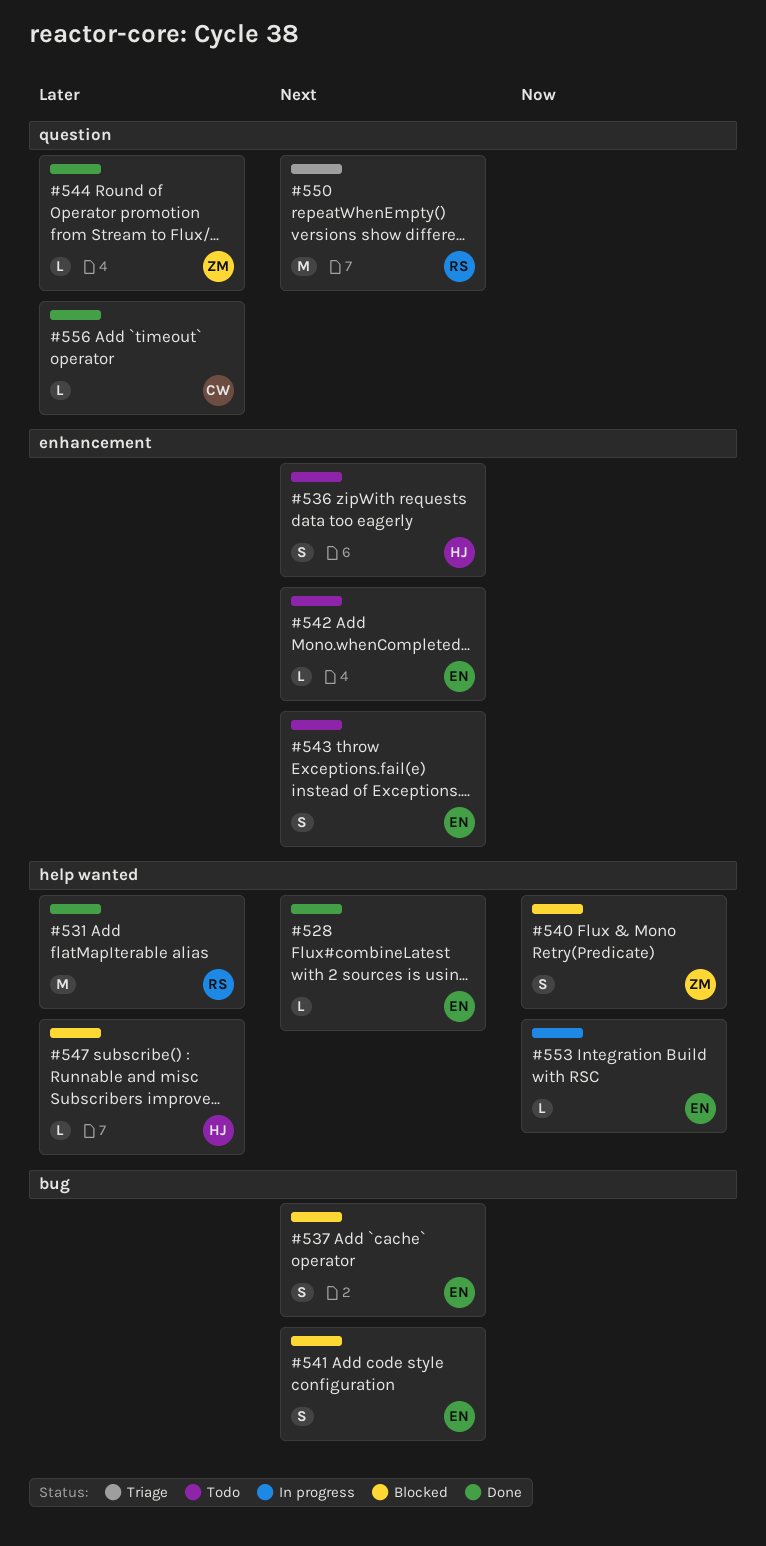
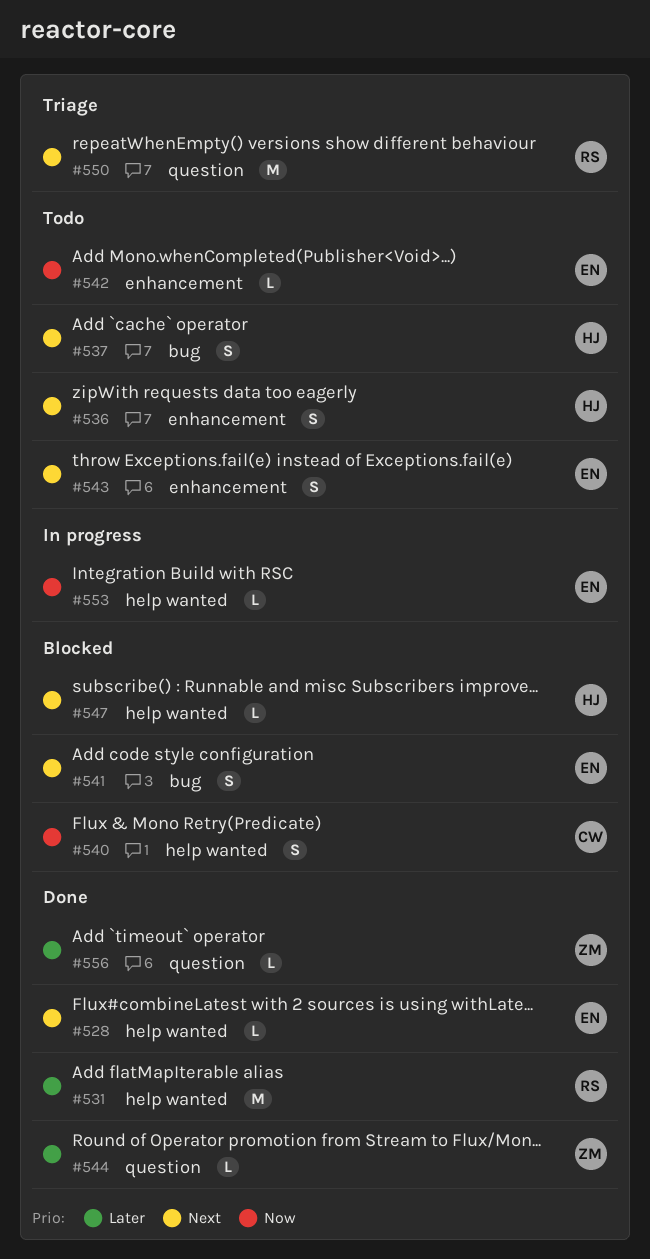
#537, status: Blocked -> Todo
#537, owner: EN -> HJ
#540, owner: ZM -> CW
#542, priority: Next -> Now
#547, priority: Later -> Next
#556, owner: CW -> ZM

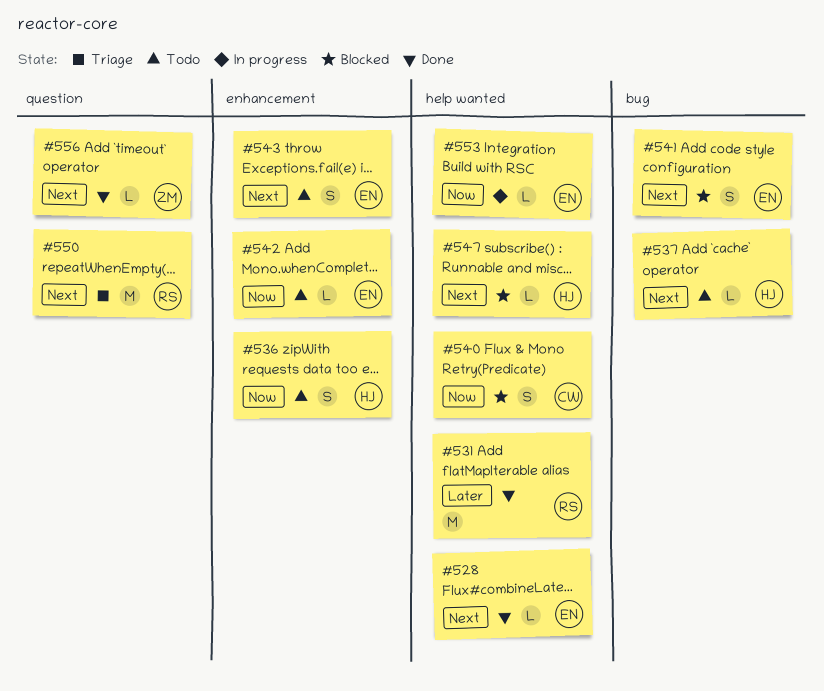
#536, priority: Next -> Now
#537, estimate: S -> L
#544: present -> none
#556, priority: Later -> Next

